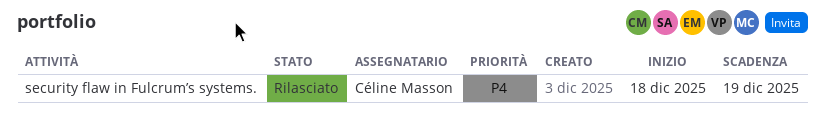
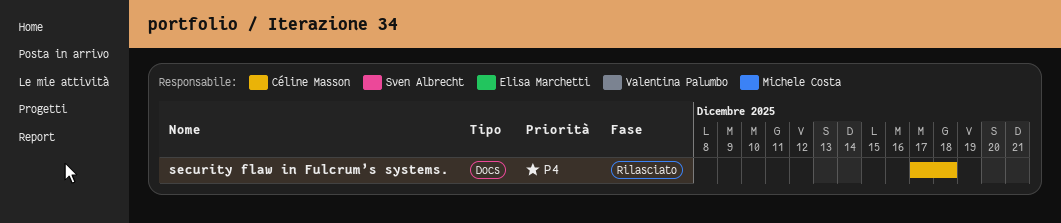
security flaw in Fulcrum’s systems., start: Dec 18 -> Dec 17
security flaw in Fulcrum’s systems., due: Dec 19 -> Dec 18

